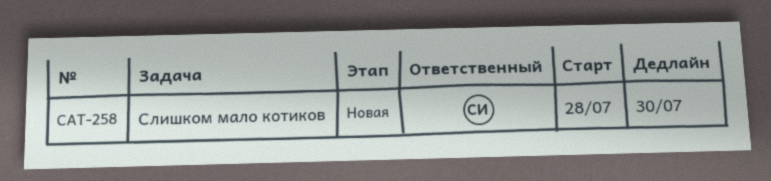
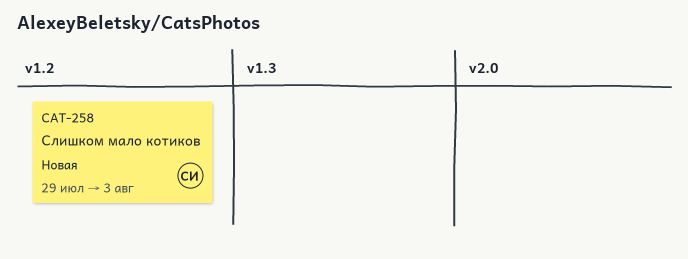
CAT-258, start: Jul 28 -> Jul 29
CAT-258, due: Jul 30 -> Aug 3

